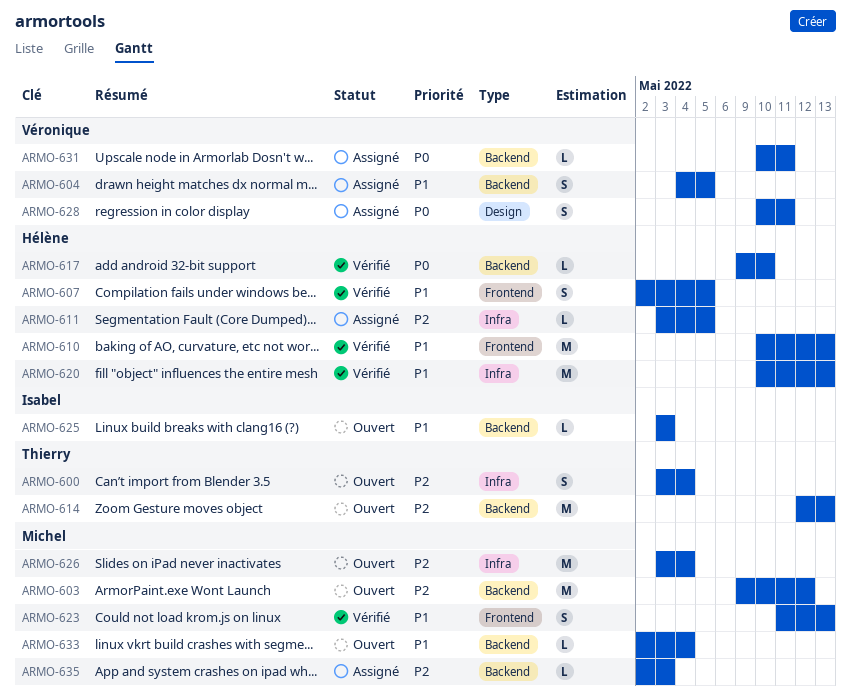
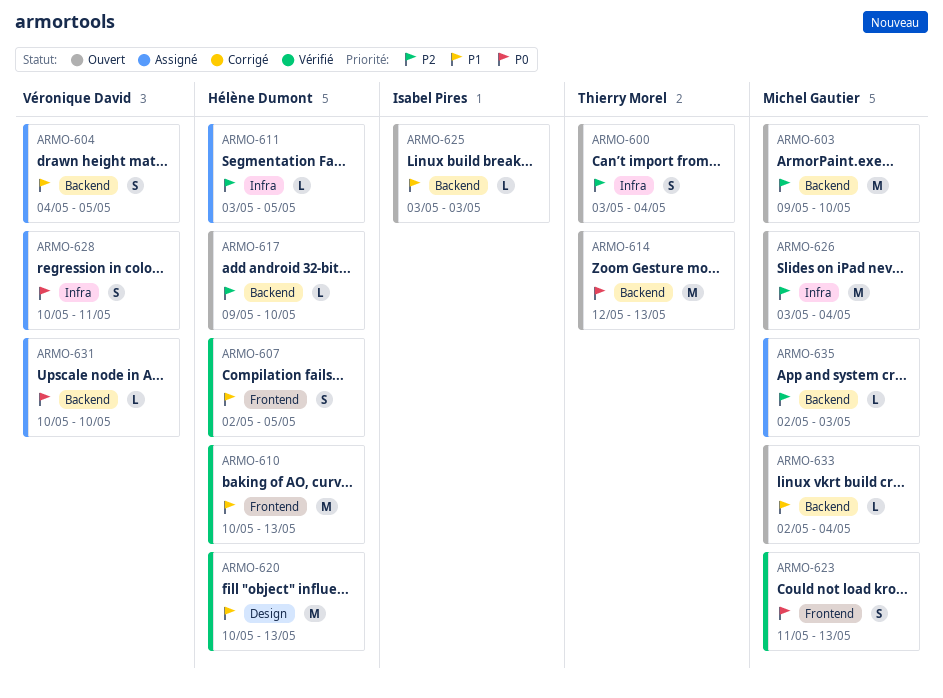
ARMO-603, due: May 12 -> May 10
ARMO-614, priority: P2 -> P0
ARMO-617, status: Vérifié -> Ouvert
ARMO-617, priority: P0 -> P2
ARMO-620, label: Infra -> Design
ARMO-623, priority: P1 -> P0
ARMO-628, label: Design -> Infra
ARMO-631, due: May 11 -> May 10

